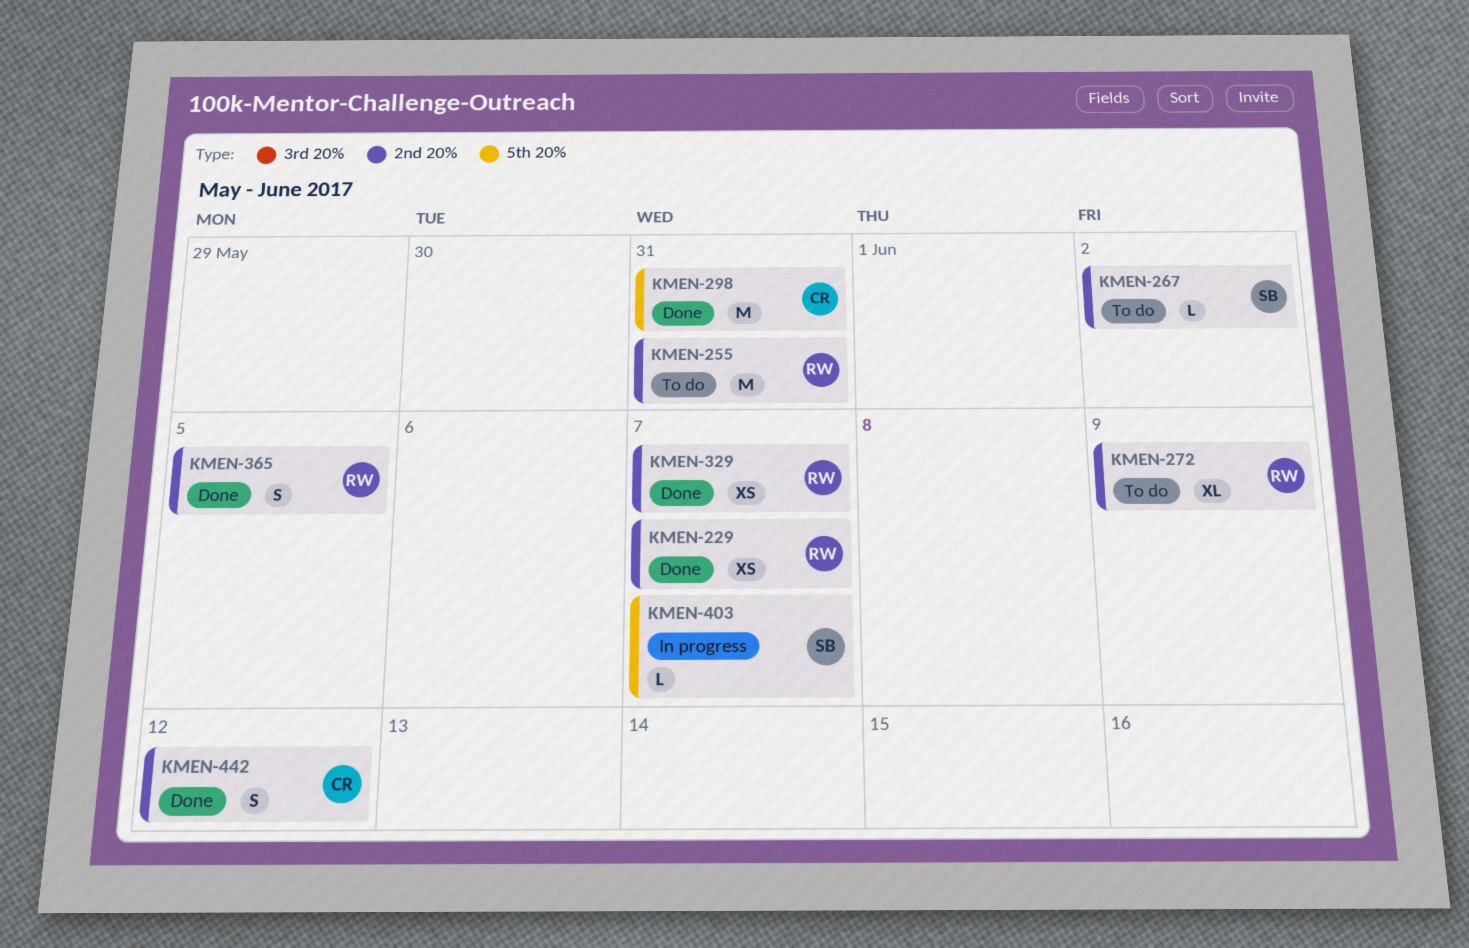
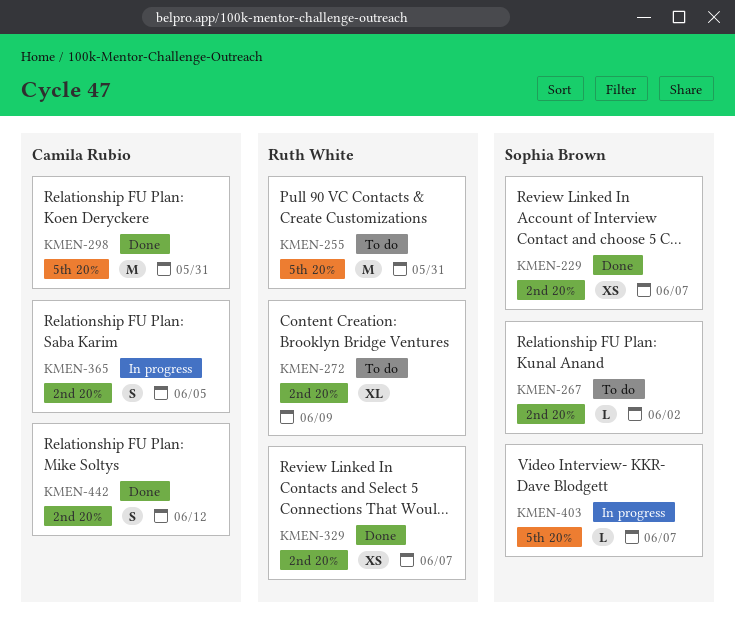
KMEN-229, owner: Ruth White -> Sophia Brown
KMEN-255, label: 2nd 20% -> 5th 20%
KMEN-365, status: Done -> In progress
KMEN-365, owner: Ruth White -> Camila Rubio

